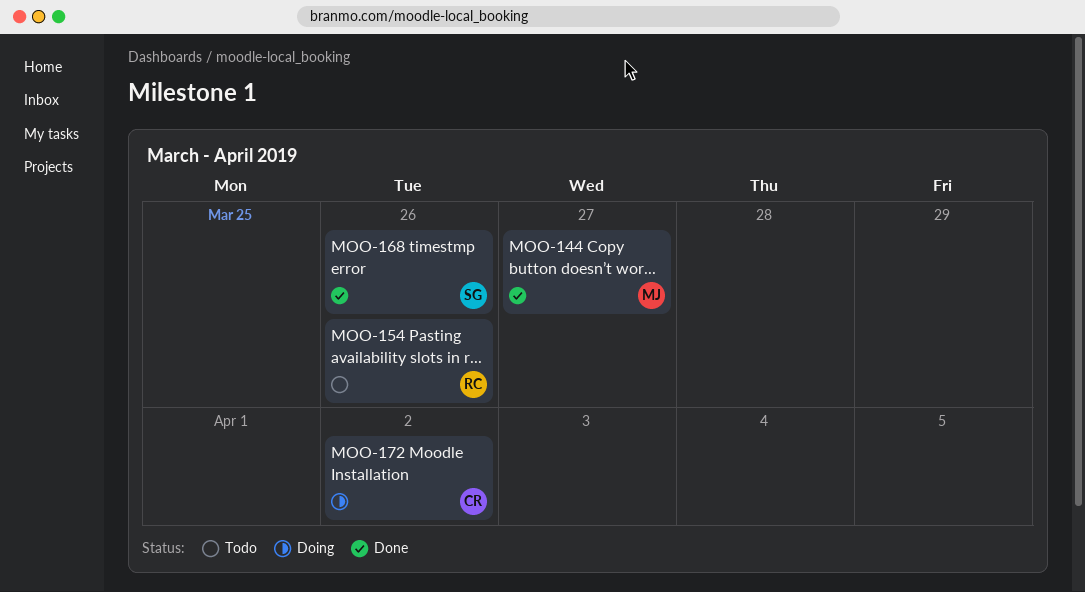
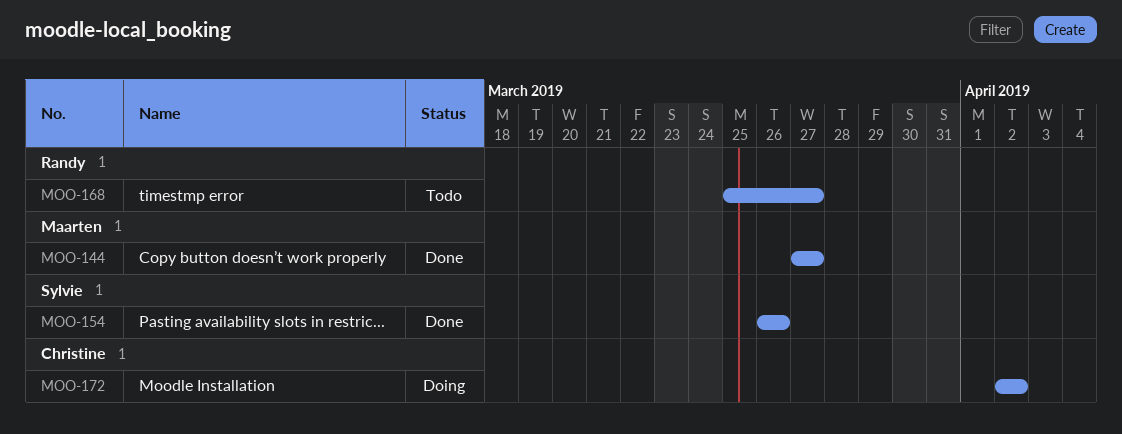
MOO-154, status: Todo -> Done
MOO-154, owner: Randy -> Sylvie
MOO-168, status: Done -> Todo
MOO-168, owner: Sylvie -> Randy
MOO-168, due: Mar 26 -> Mar 27

